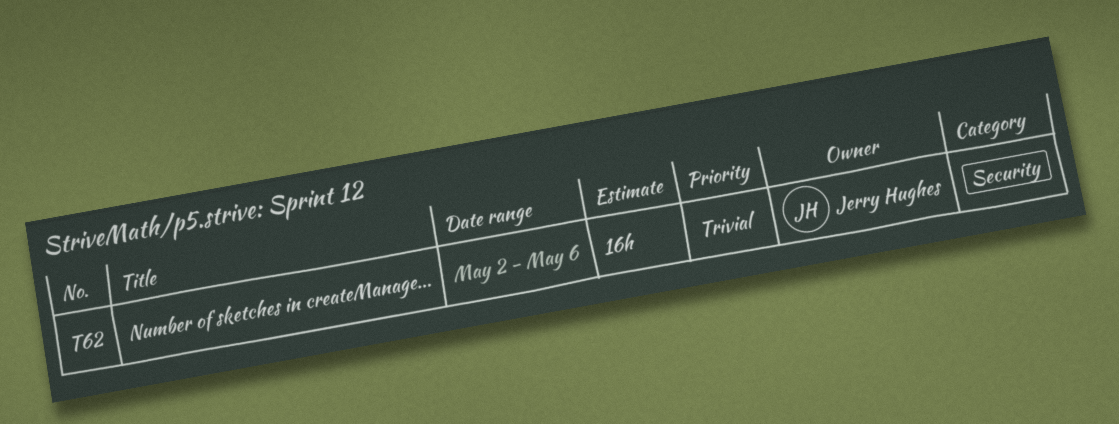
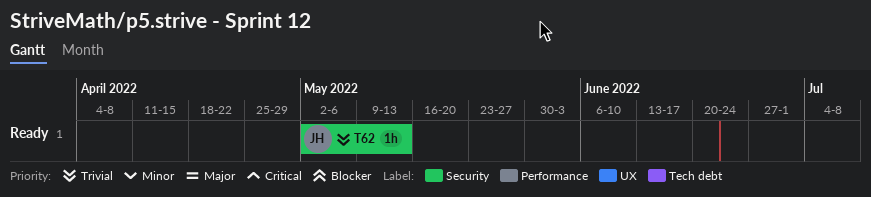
T62, estimate: 16h -> 1h
T62, due: May 6 -> May 13

